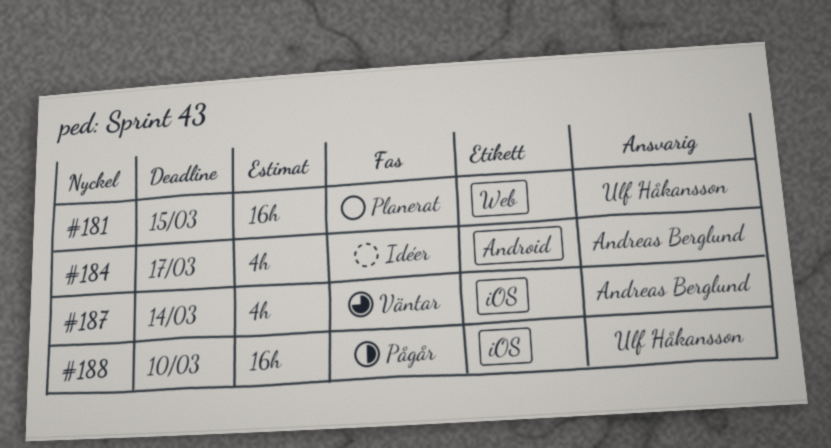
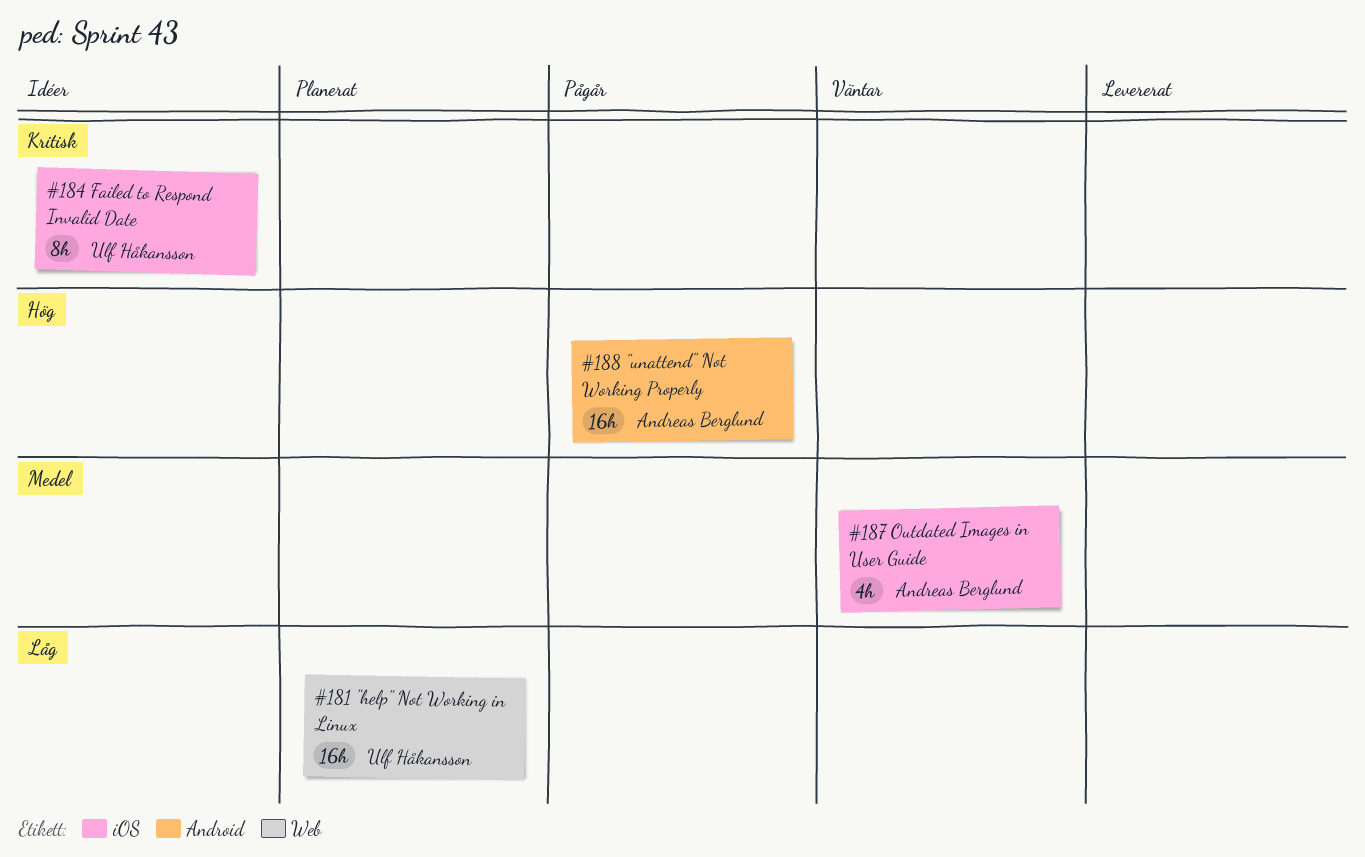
#184, owner: Andreas Berglund -> Ulf Håkansson
#184, label: Android -> iOS
#184, estimate: 4h -> 8h
#188, owner: Ulf Håkansson -> Andreas Berglund
#188, label: iOS -> Android

